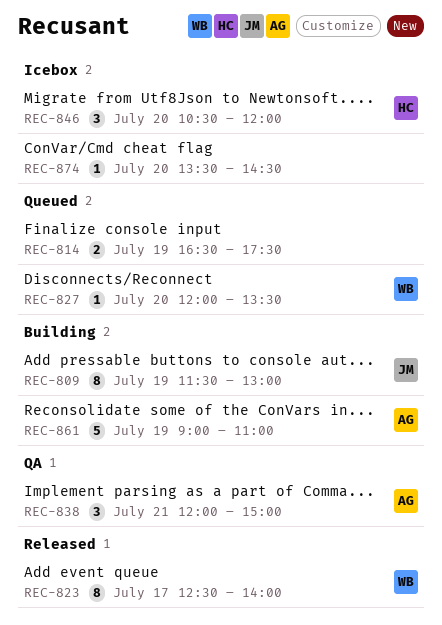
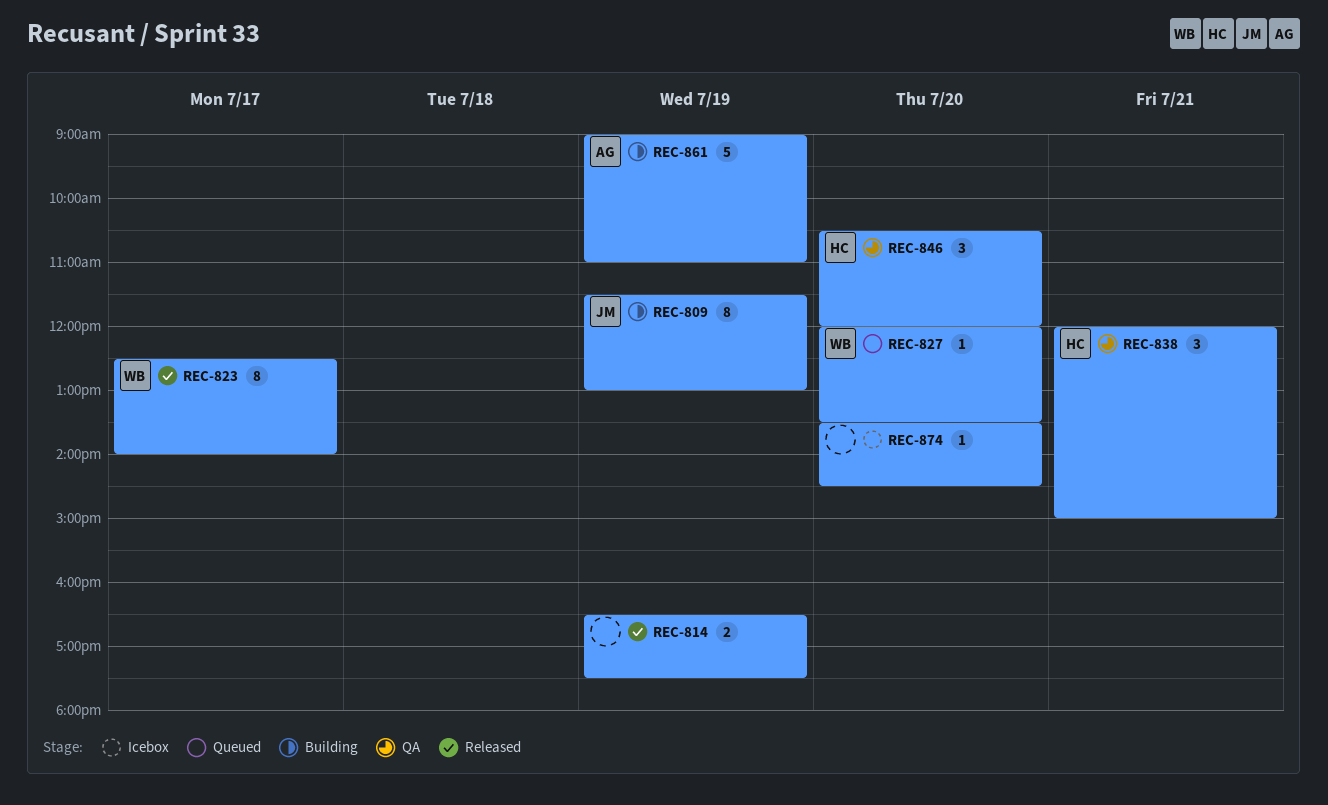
REC-814, status: Queued -> Released
REC-838, owner: AG -> HC
REC-846, status: Icebox -> QA

